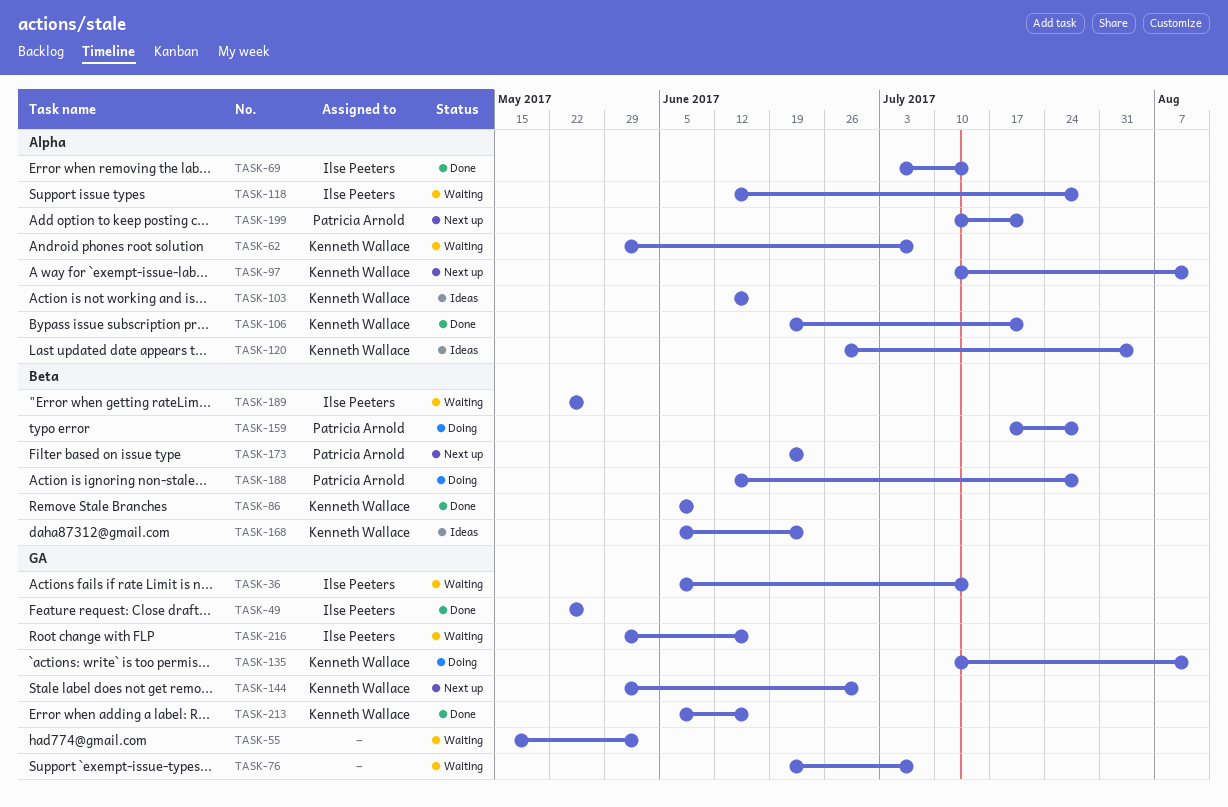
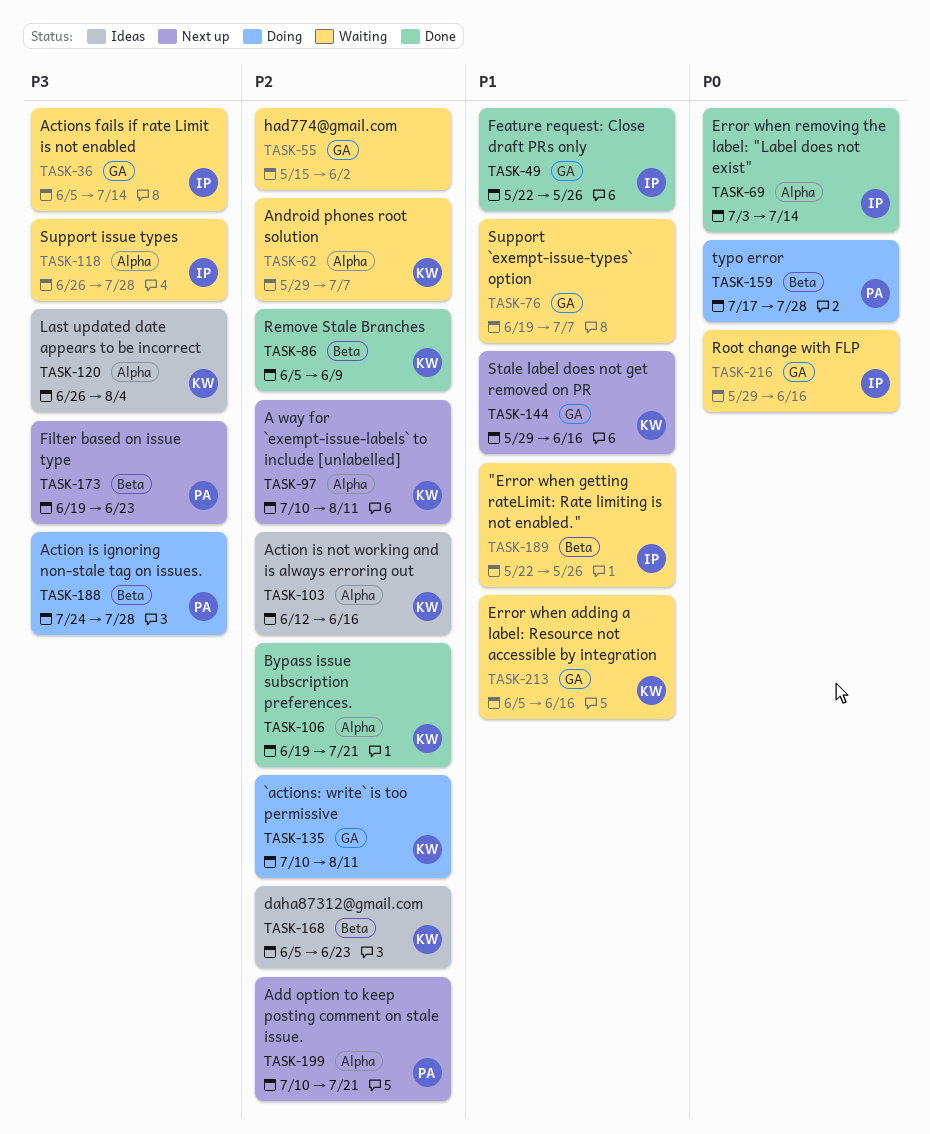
TASK-118, start: Jun 12 -> Jun 26
TASK-144, due: Jun 30 -> Jun 16
TASK-188, start: Jun 12 -> Jul 24
TASK-213, status: Done -> Waiting

